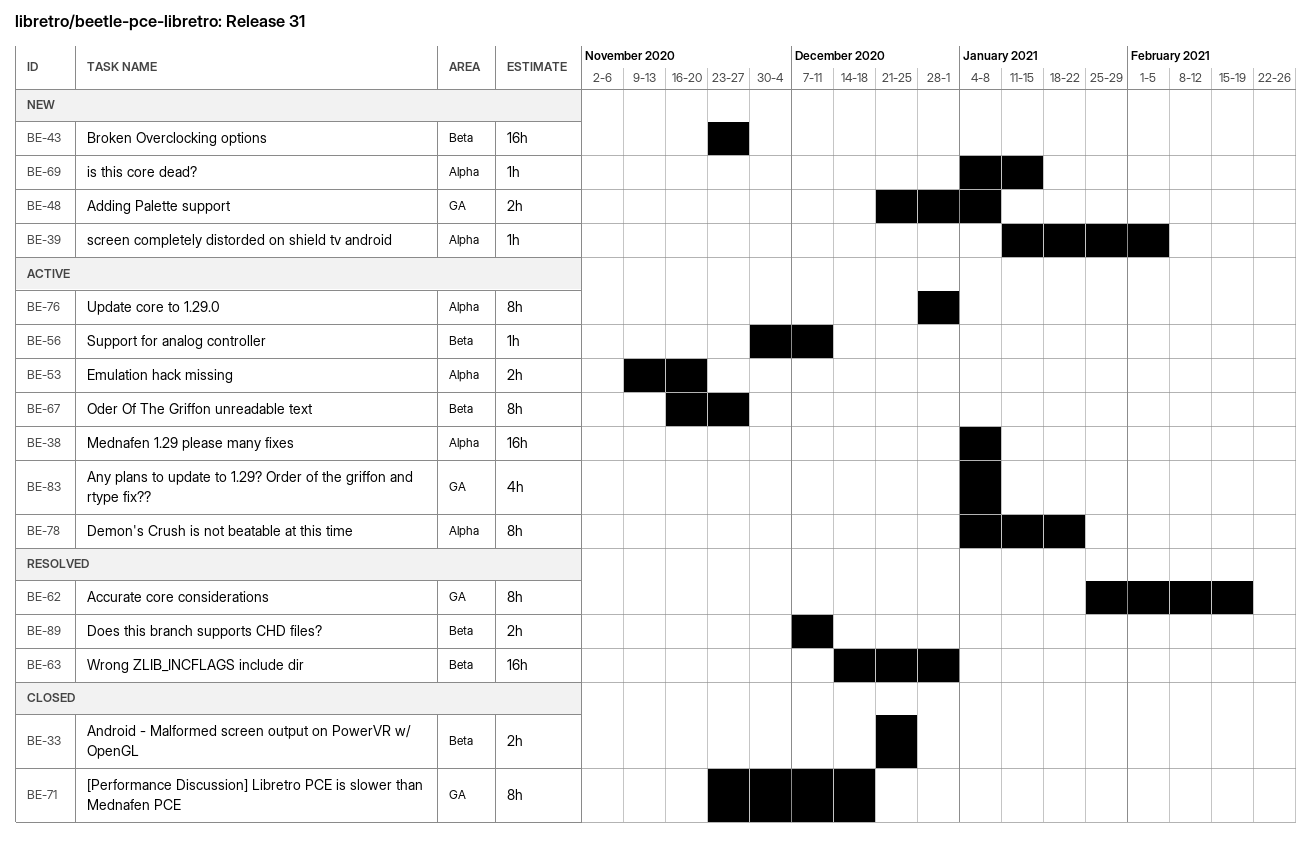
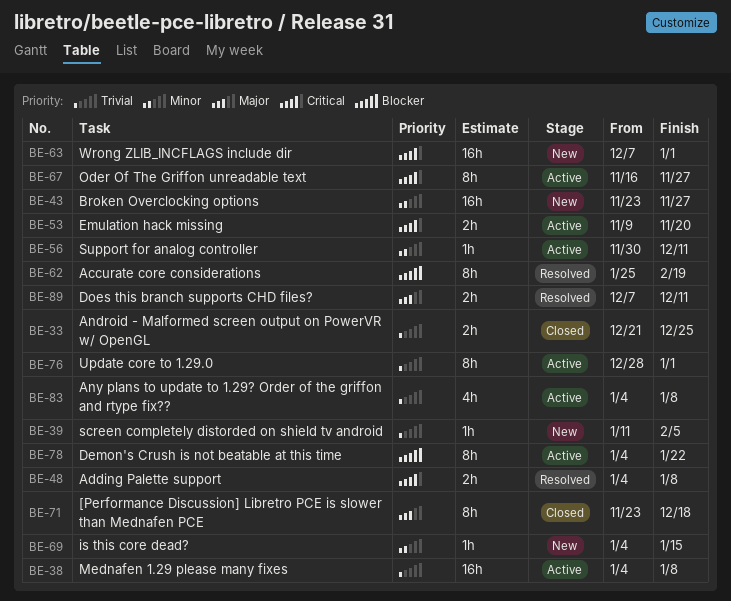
BE-48, status: New -> Resolved
BE-48, start: Dec 21 -> Jan 4
BE-63, status: Resolved -> New
BE-63, start: Dec 14 -> Dec 7

